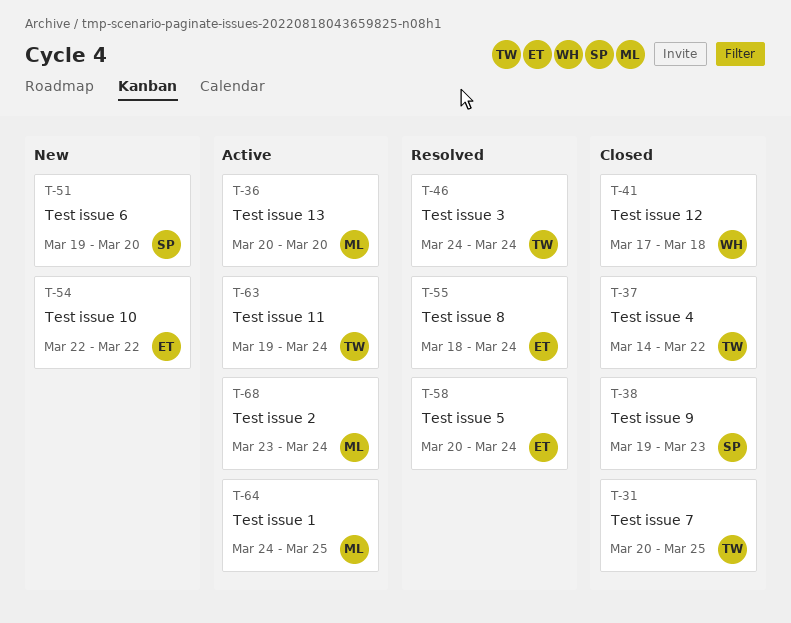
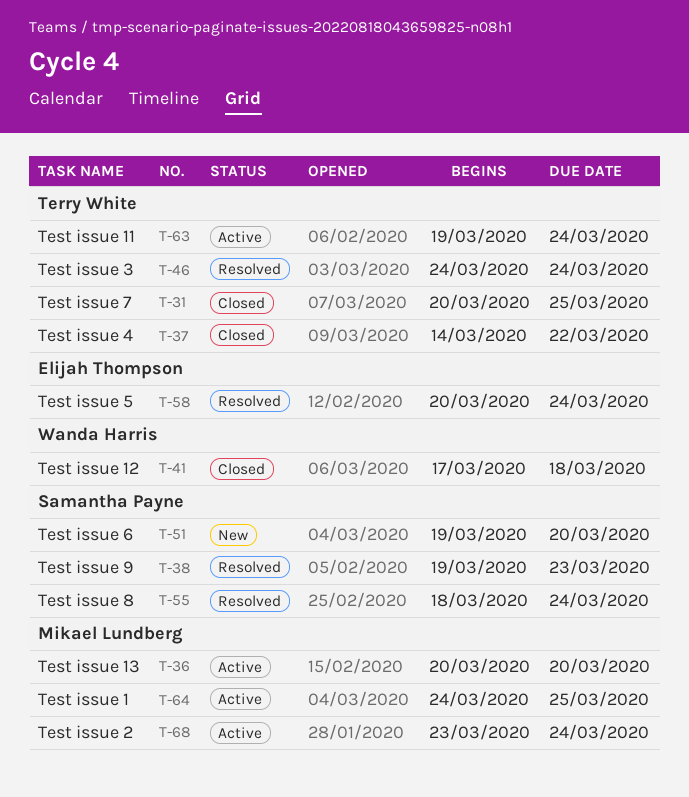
T-38, status: Closed -> Resolved
T-54: present -> none
T-55, owner: Elijah Thompson -> Samantha Payne

